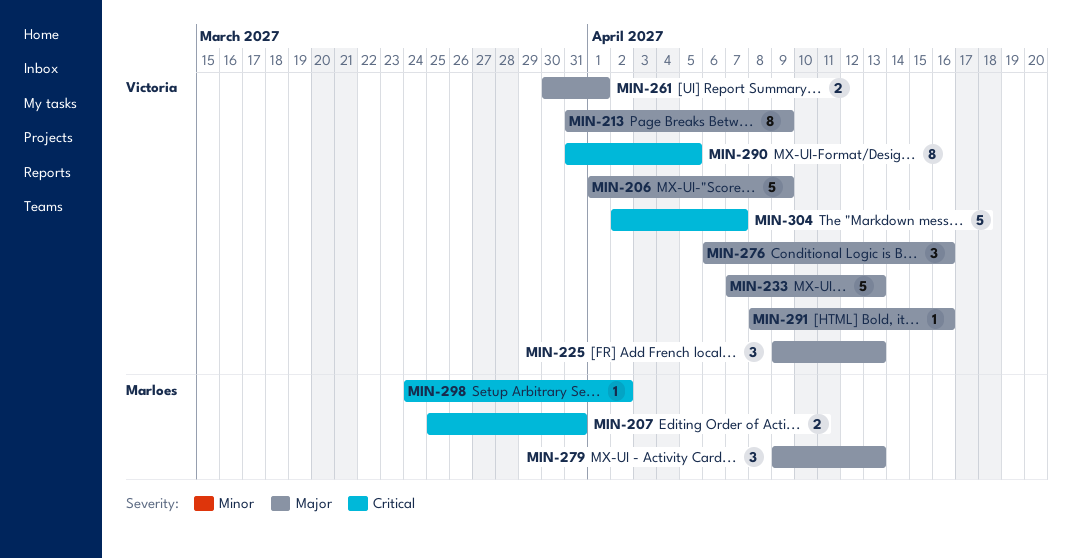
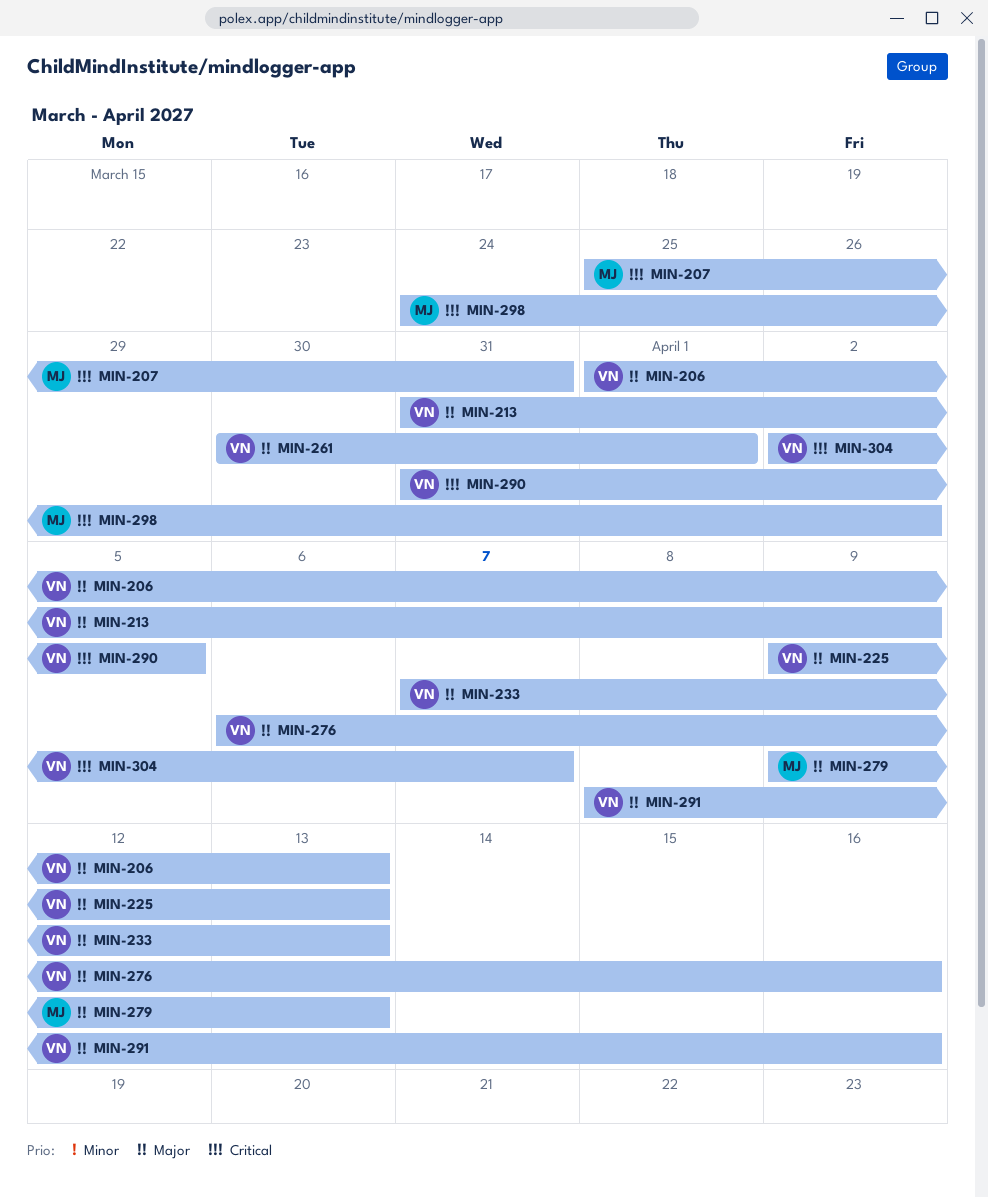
MIN-206, due: Apr 9 -> Apr 13

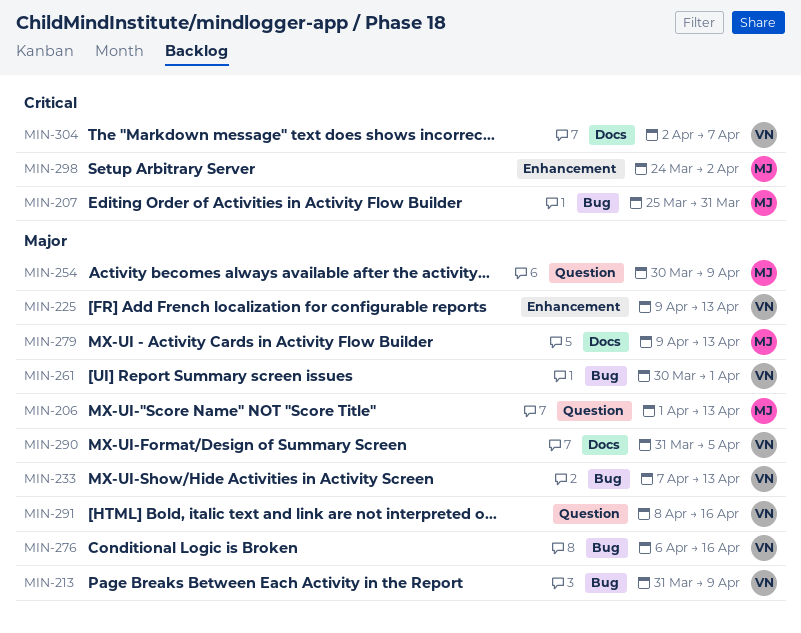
MIN-206, owner: VN -> MJ
MIN-254: none -> present
MIN-290, priority: Critical -> Major

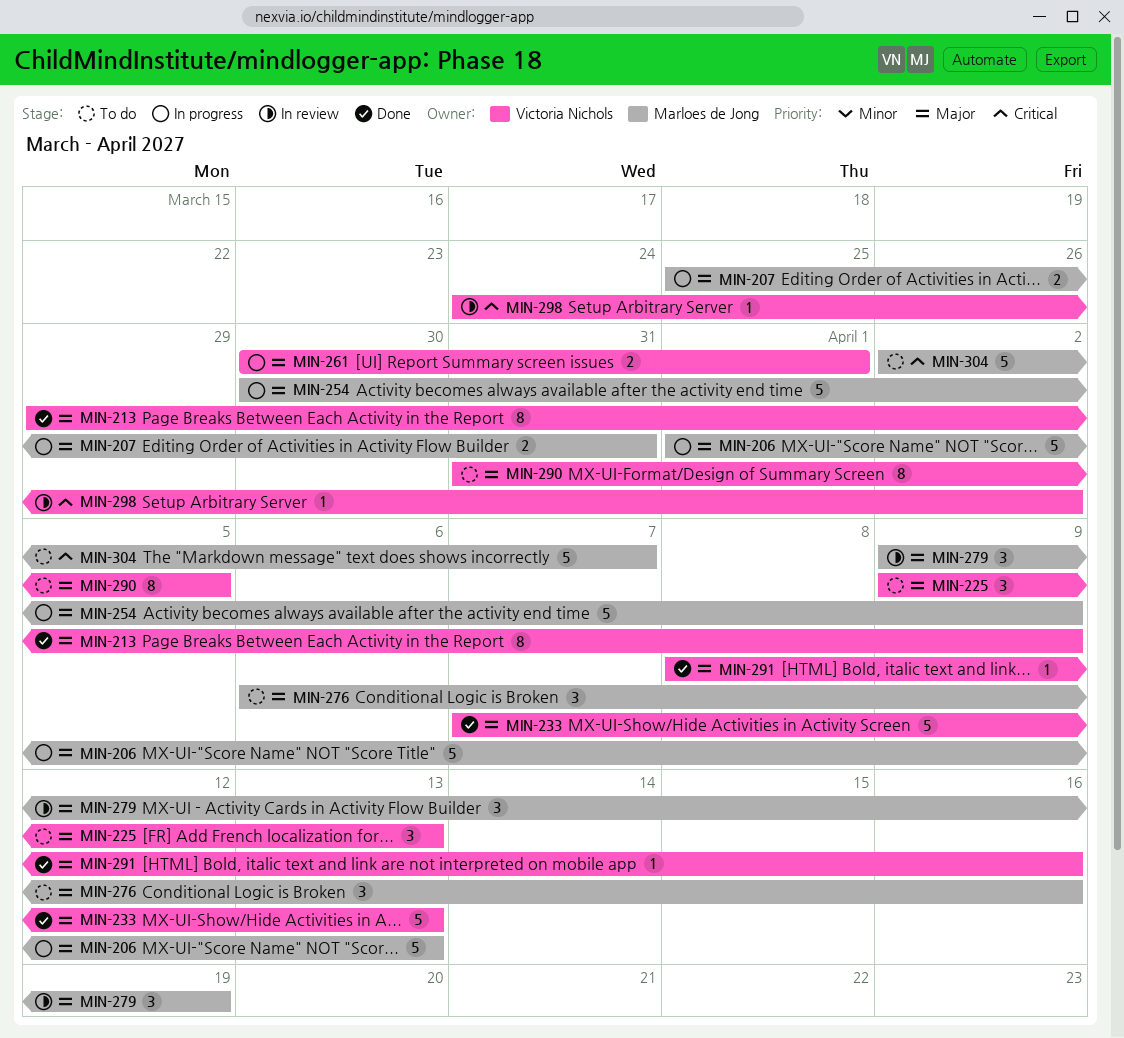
MIN-207, priority: Critical -> Major
MIN-213, start: Mar 31 -> Mar 29
MIN-276, owner: Victoria Nichols -> Marloes de Jong
MIN-279, due: Apr 13 -> Apr 19
MIN-298, owner: Marloes de Jong -> Victoria Nichols
MIN-304, owner: Victoria Nichols -> Marloes de Jong

